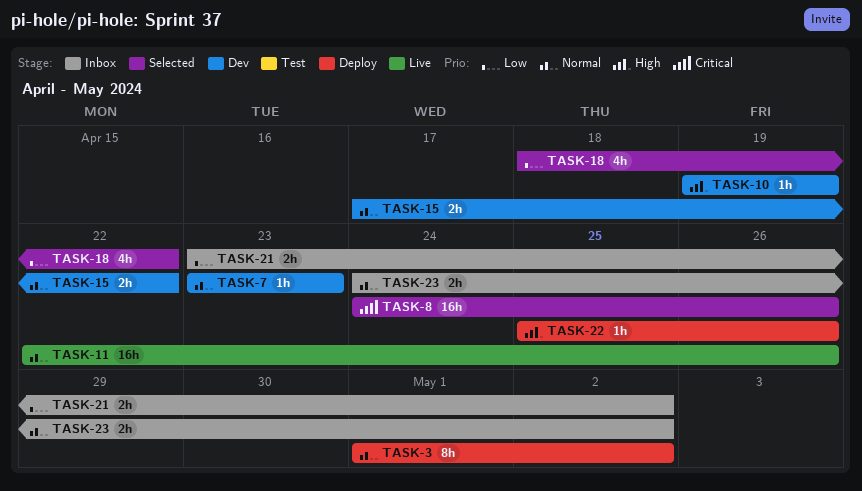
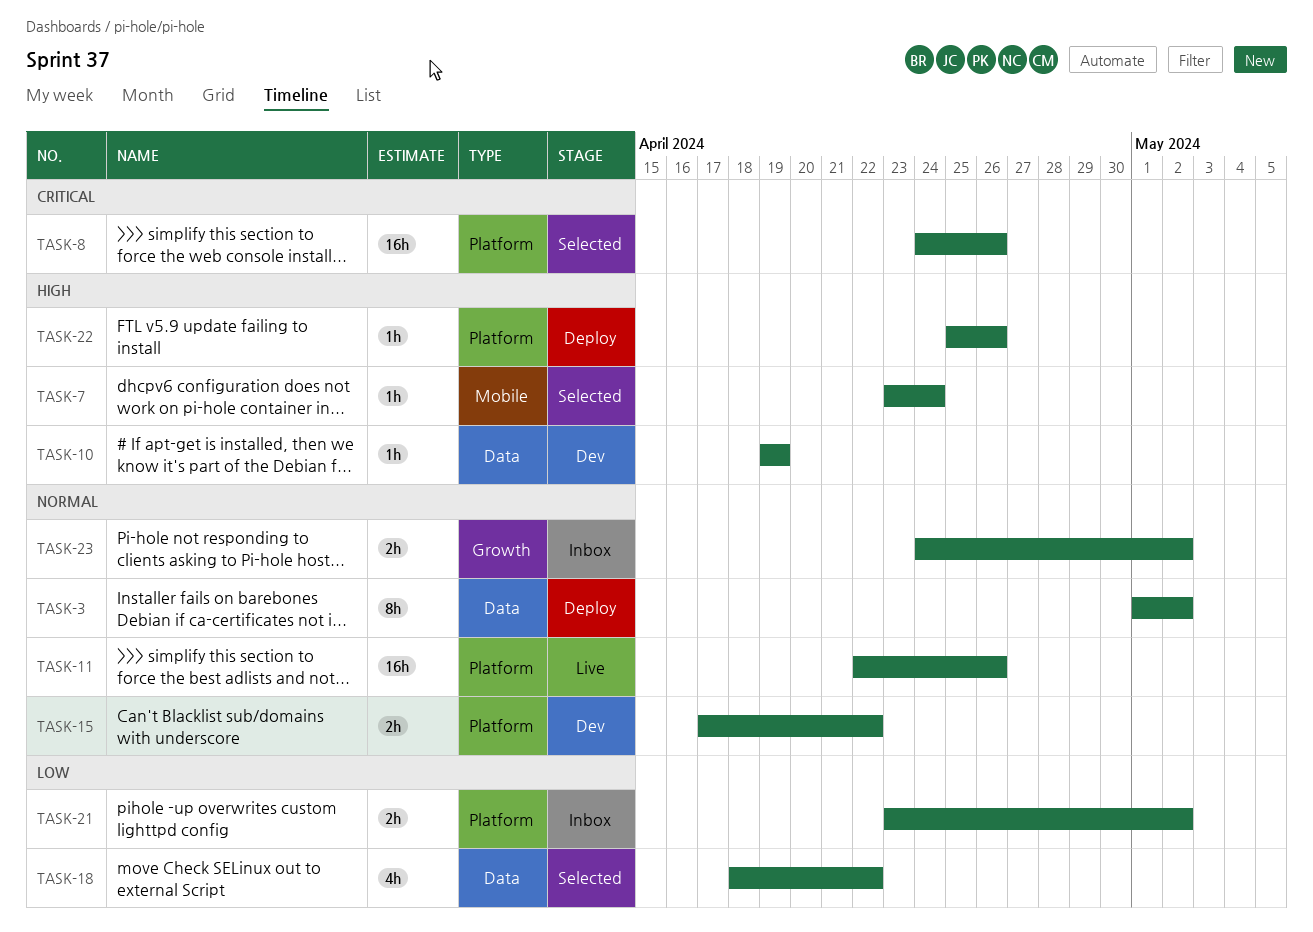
TASK-7, status: Dev -> Selected
TASK-7, priority: Normal -> High
TASK-7, due: Apr 23 -> Apr 24

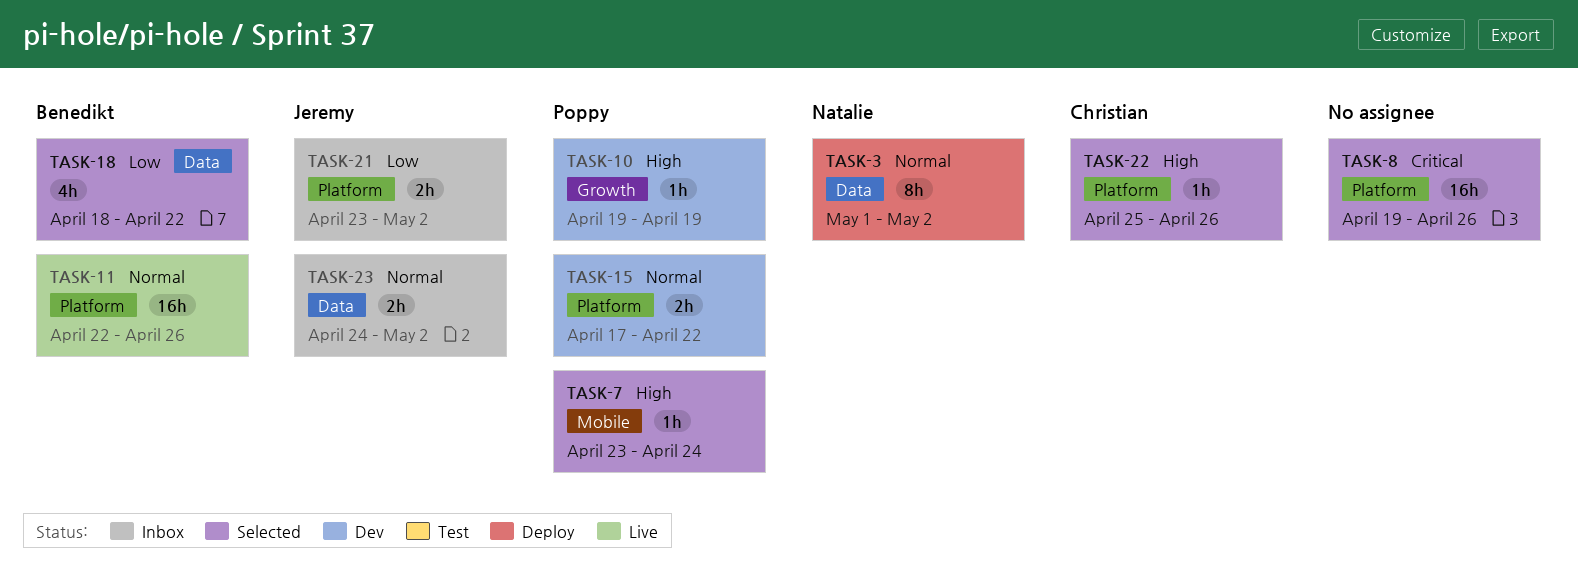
TASK-8, start: Apr 24 -> Apr 19
TASK-10, label: Data -> Growth
TASK-22, status: Deploy -> Selected
TASK-23, label: Growth -> Data

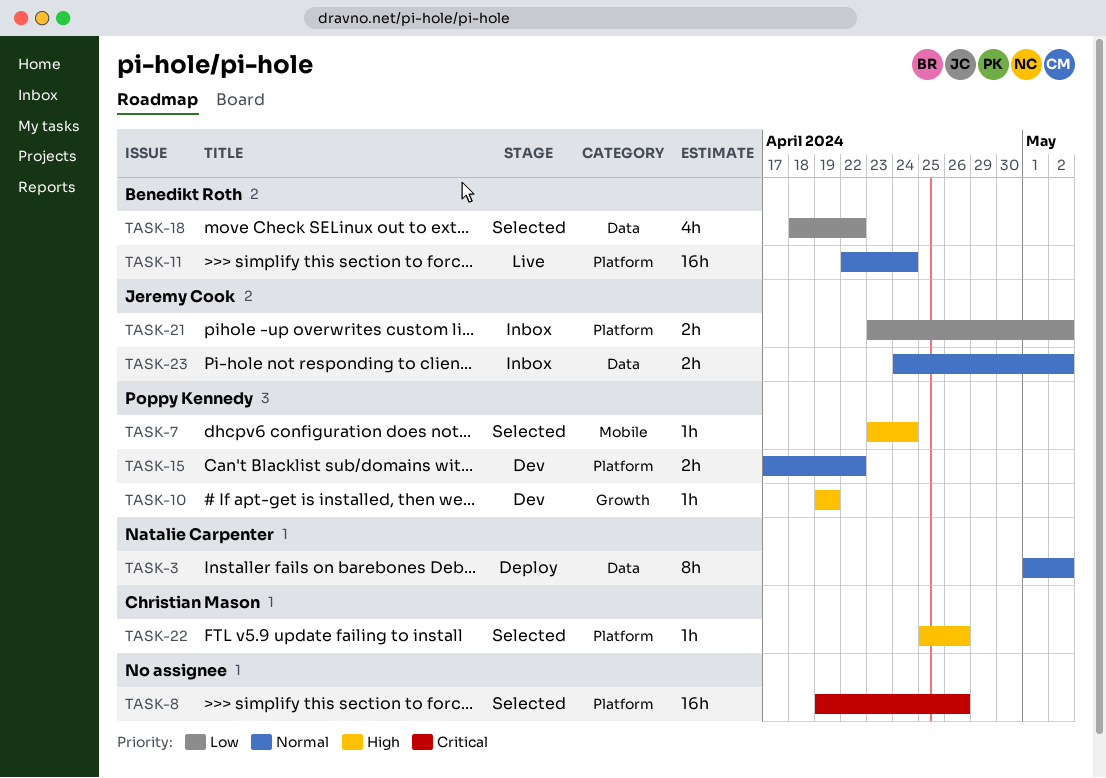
TASK-11, due: Apr 26 -> Apr 24

